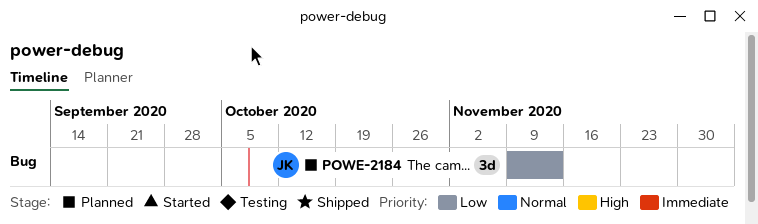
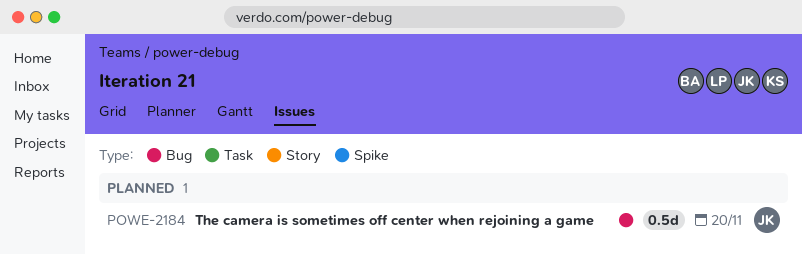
POWE-2184, estimate: 3d -> 0.5d
POWE-2184, due: Nov 13 -> Nov 20

